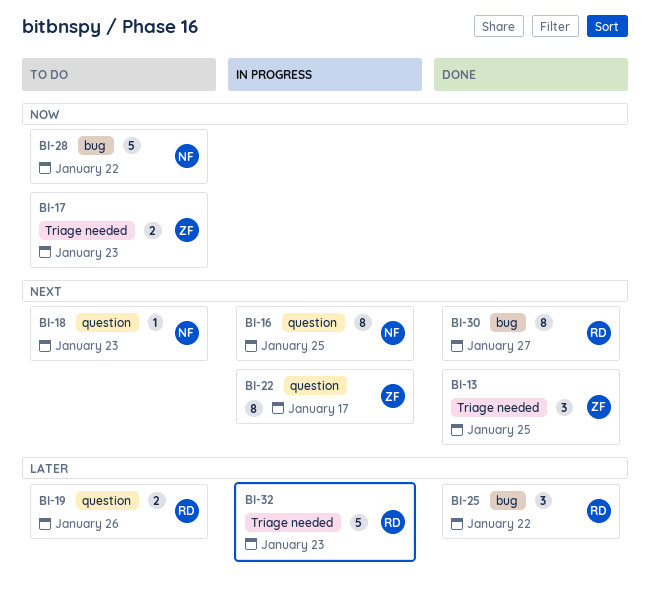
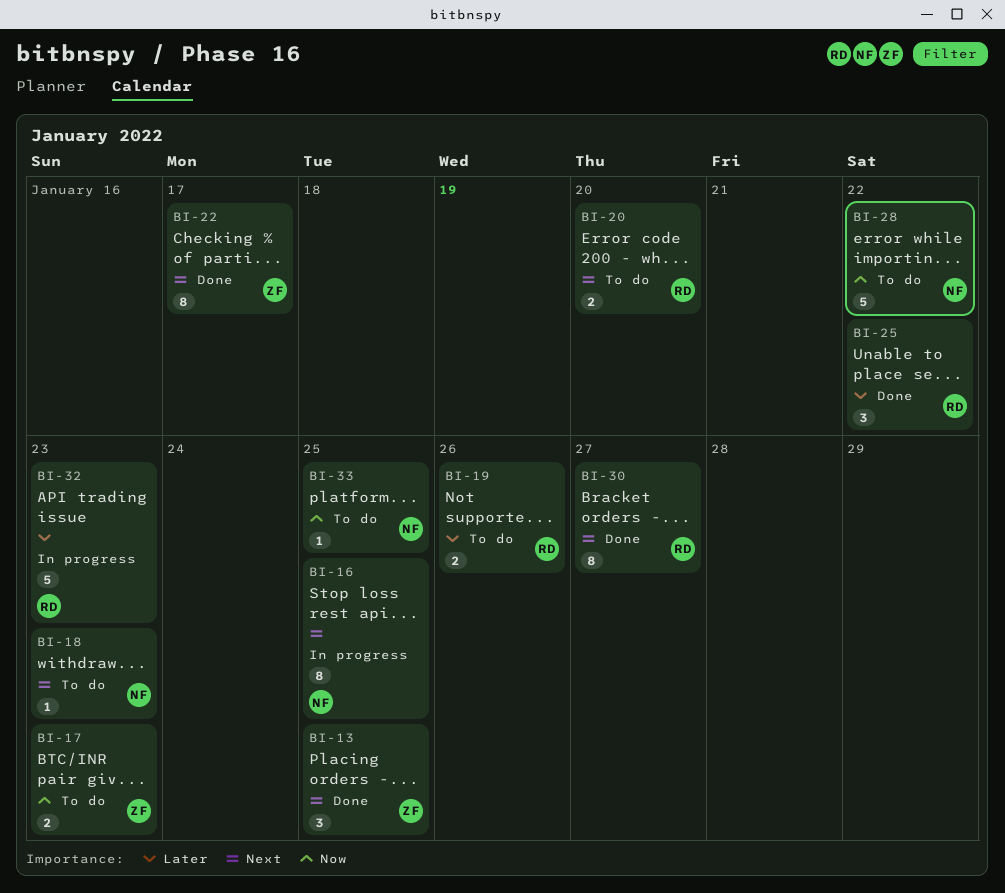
BI-20: none -> present
BI-22, status: In progress -> Done
BI-33: none -> present

